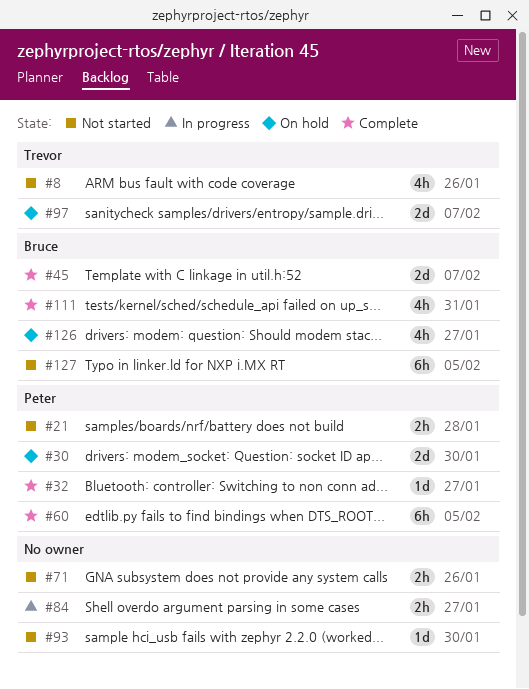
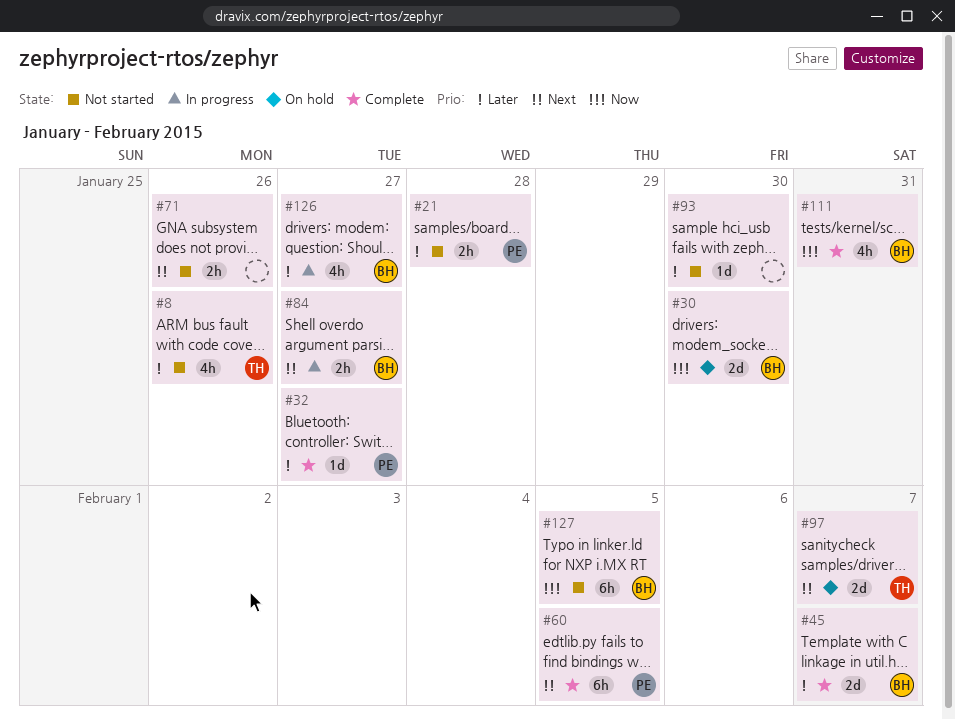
#30, owner: Peter -> Bruce
#84, owner: none -> Bruce
#126, status: On hold -> In progress

